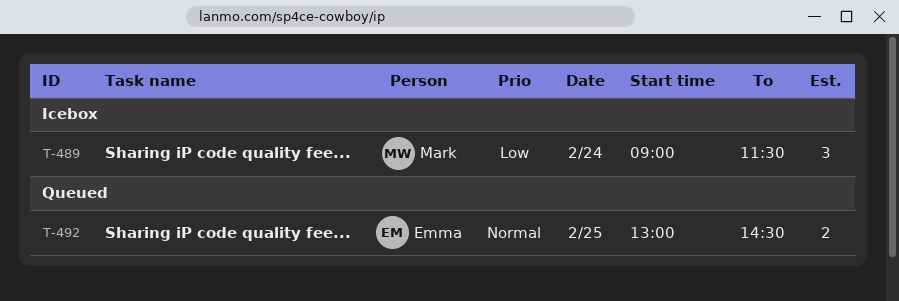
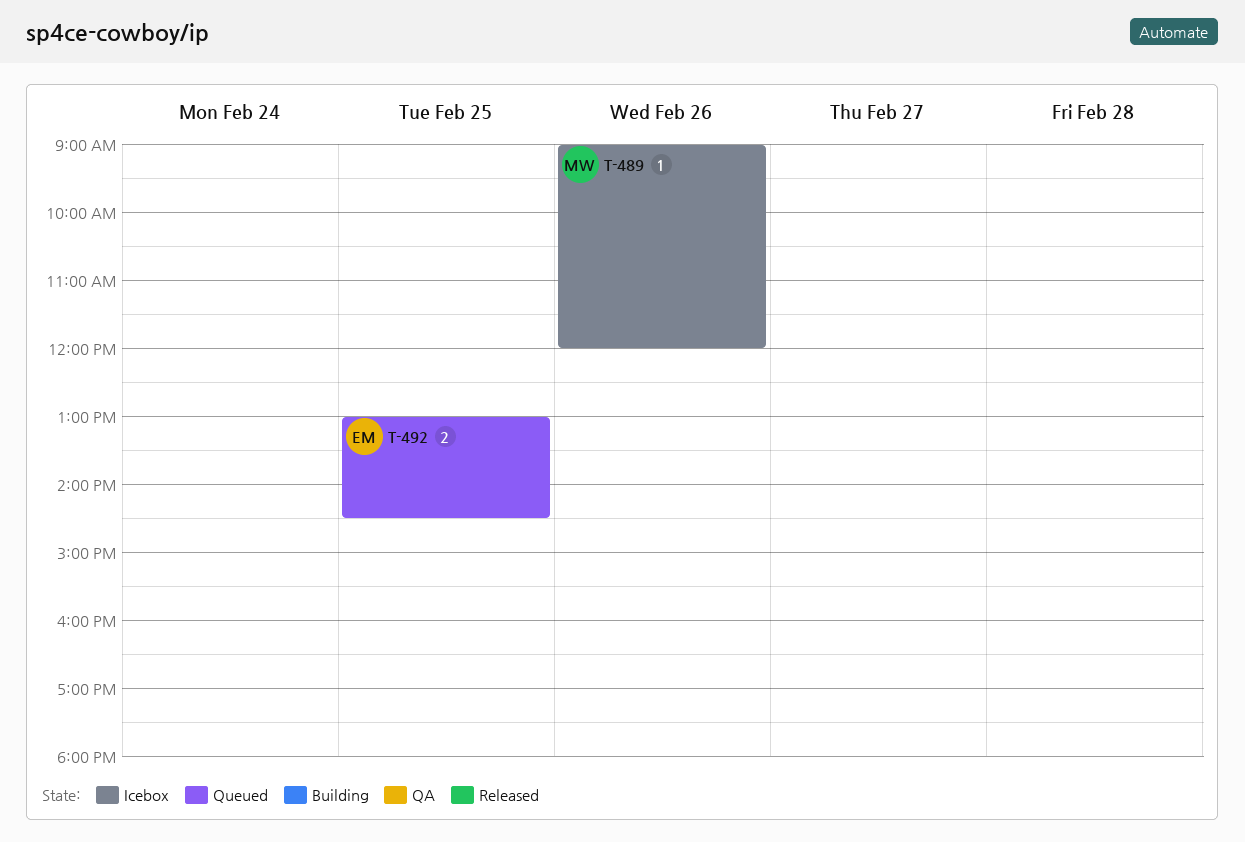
T-489, estimate: 3 -> 1
T-489, day: Feb 24 -> Feb 26
T-489, ends: 11:30 -> 12:00

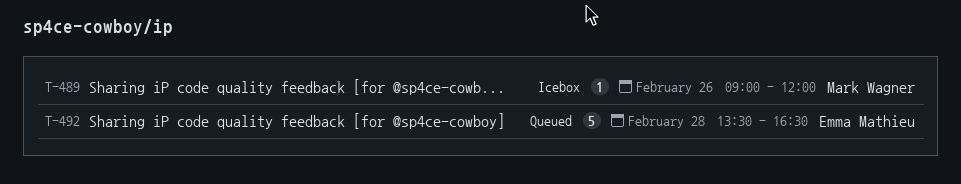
T-492, estimate: 2 -> 5
T-492, day: Feb 25 -> Feb 28
T-492, begins: 13:00 -> 13:30
T-492, ends: 14:30 -> 16:30

